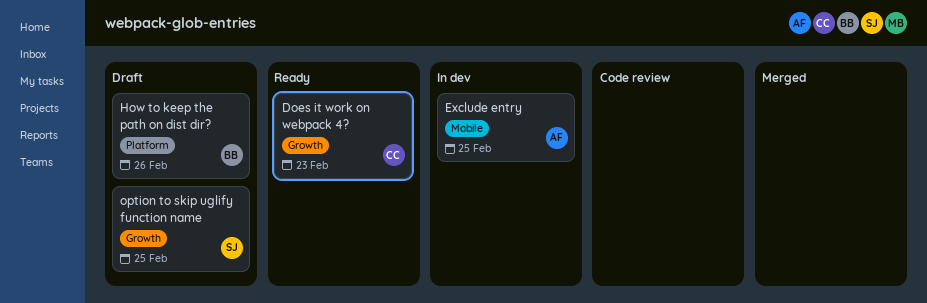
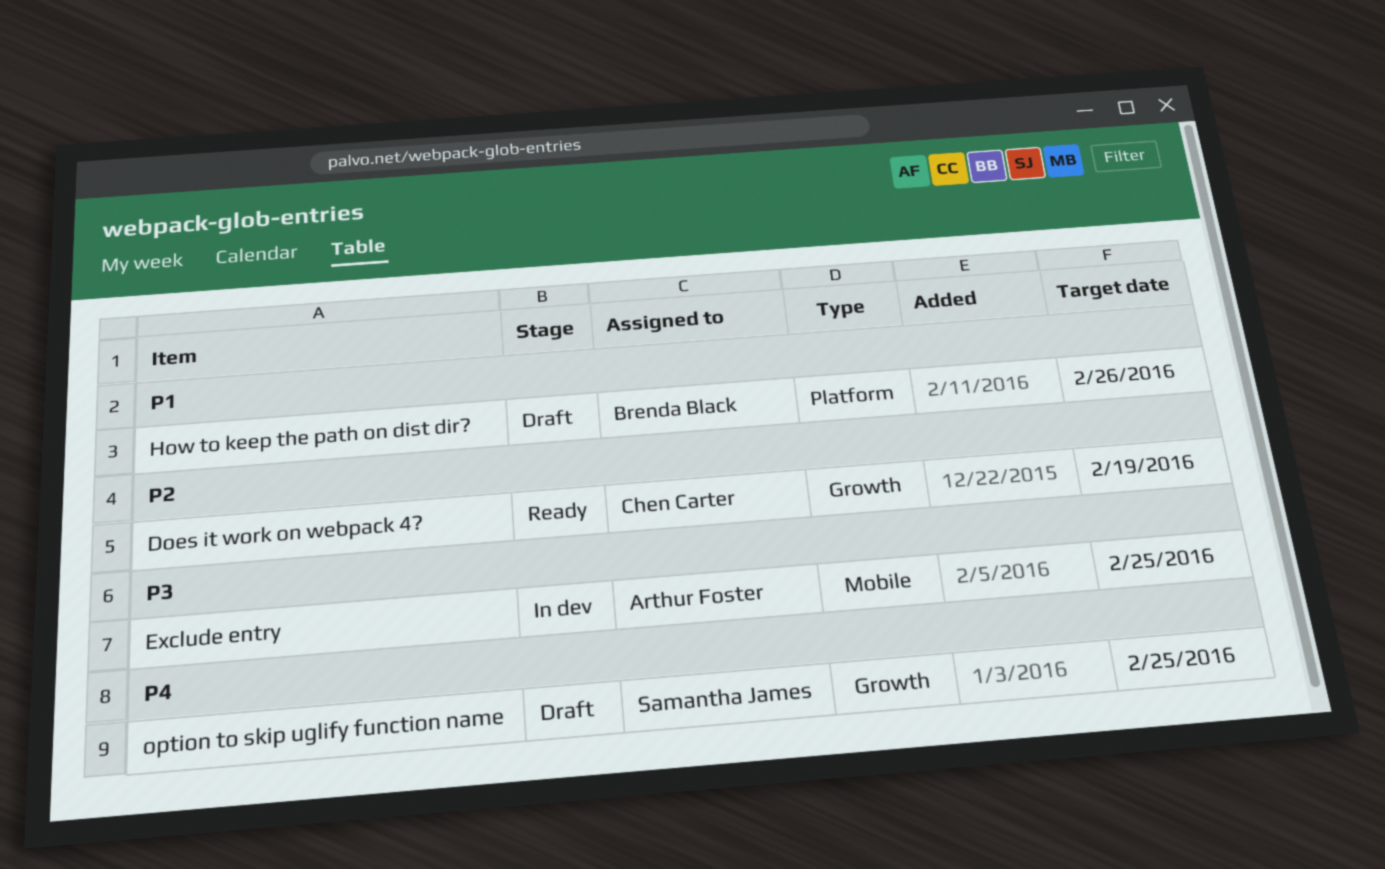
Does it work on webpack 4?, due: Feb 23 -> Feb 19

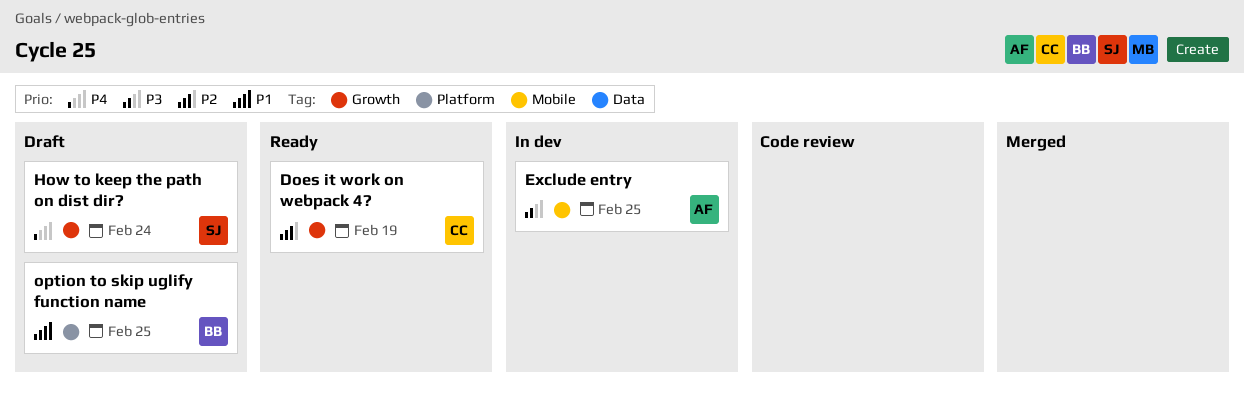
How to keep the path on dist dir?, owner: Brenda Black -> Samantha James
How to keep the path on dist dir?, priority: P1 -> P4
How to keep the path on dist dir?, label: Platform -> Growth
How to keep the path on dist dir?, due: Feb 26 -> Feb 24
option to skip uglify function name, owner: Samantha James -> Brenda Black
option to skip uglify function name, priority: P4 -> P1
option to skip uglify function name, label: Growth -> Platform

